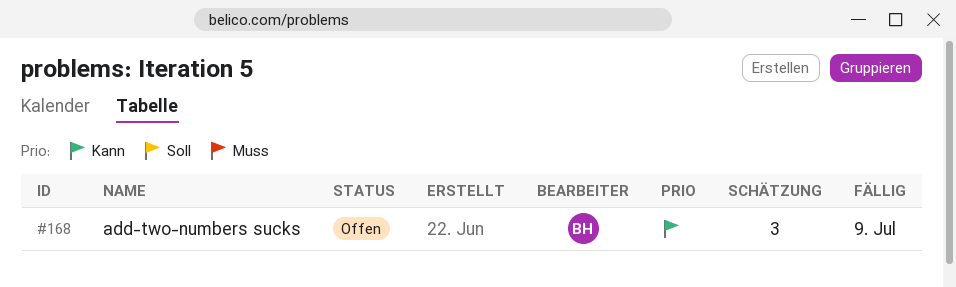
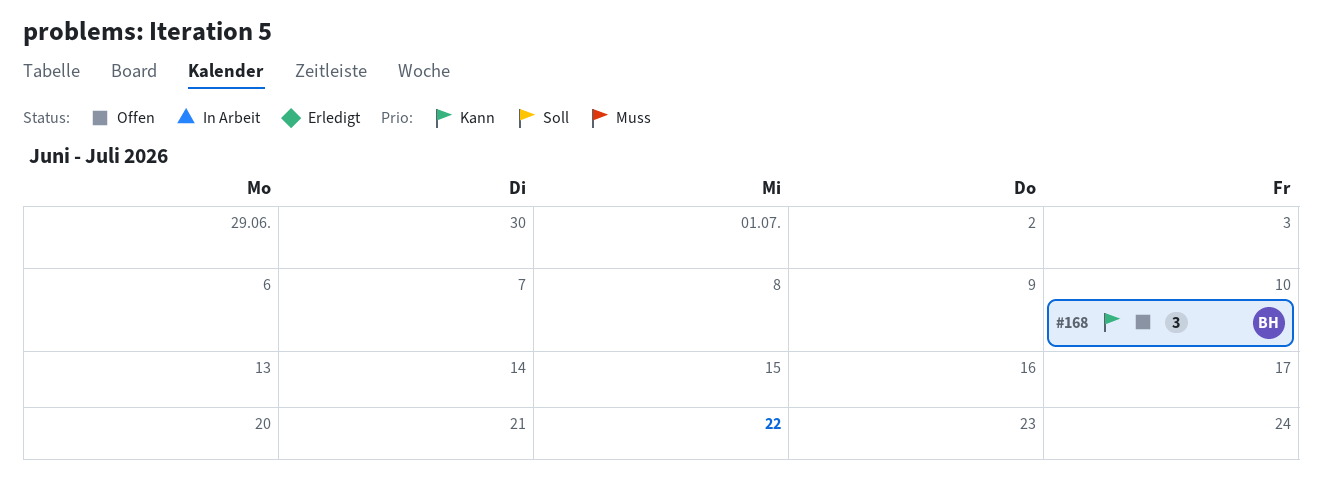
#168, due: Jul 9 -> Jul 10

